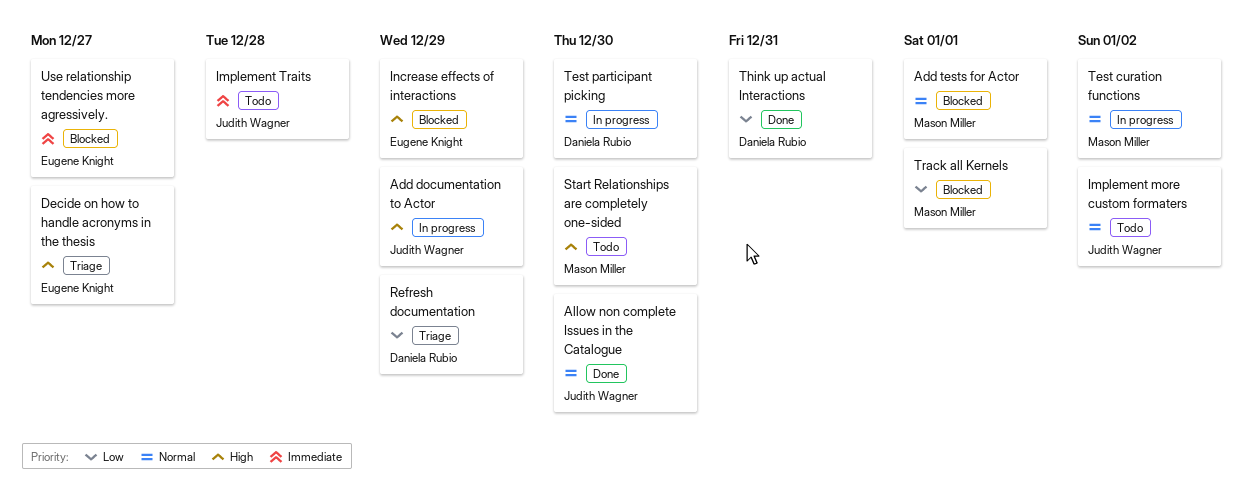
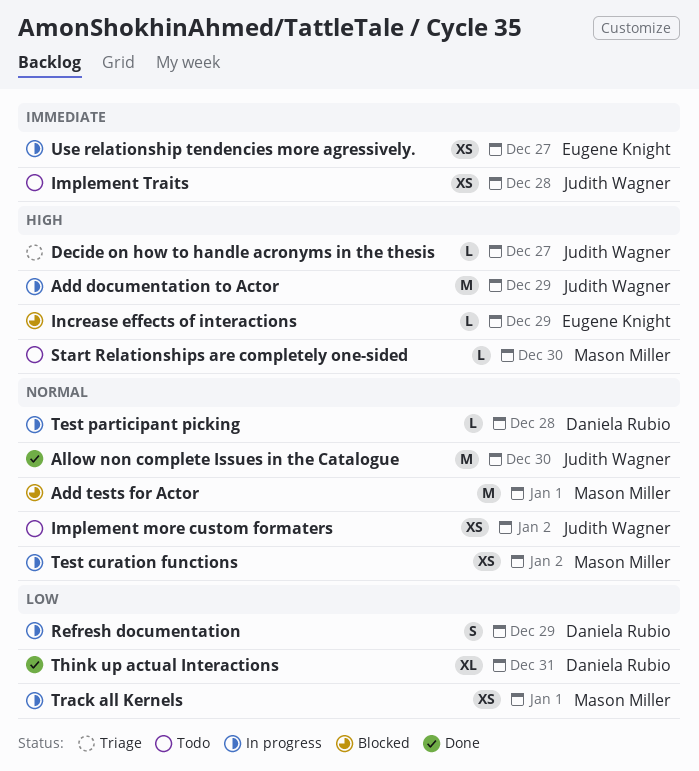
Decide on how to handle acronyms in the thesis, owner: Eugene Knight -> Judith Wagner
Refresh documentation, status: Triage -> In progress
Test participant picking, due: Dec 30 -> Dec 28
Track all Kernels, status: Blocked -> In progress
Use relationship tendencies more agressively., status: Blocked -> In progress

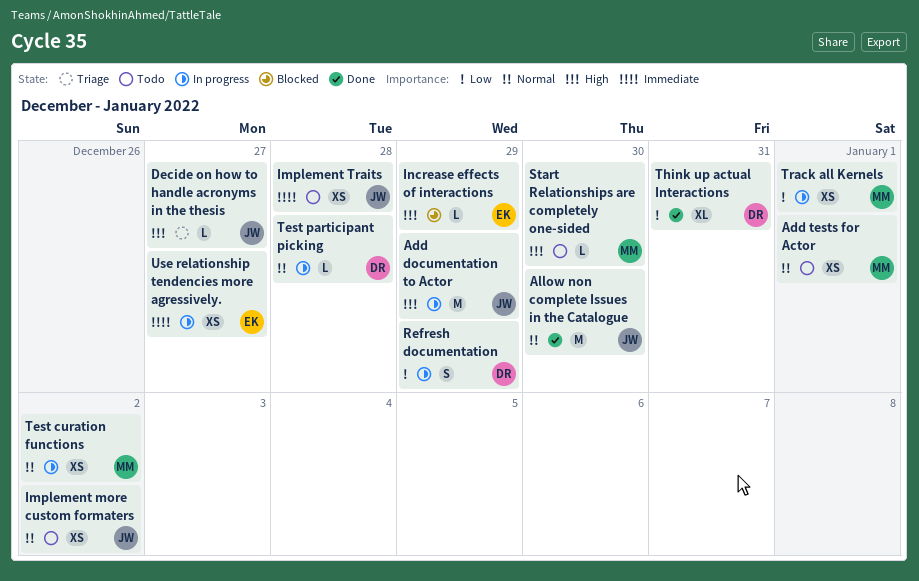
Add tests for Actor, status: Blocked -> Todo
Add tests for Actor, estimate: M -> XS

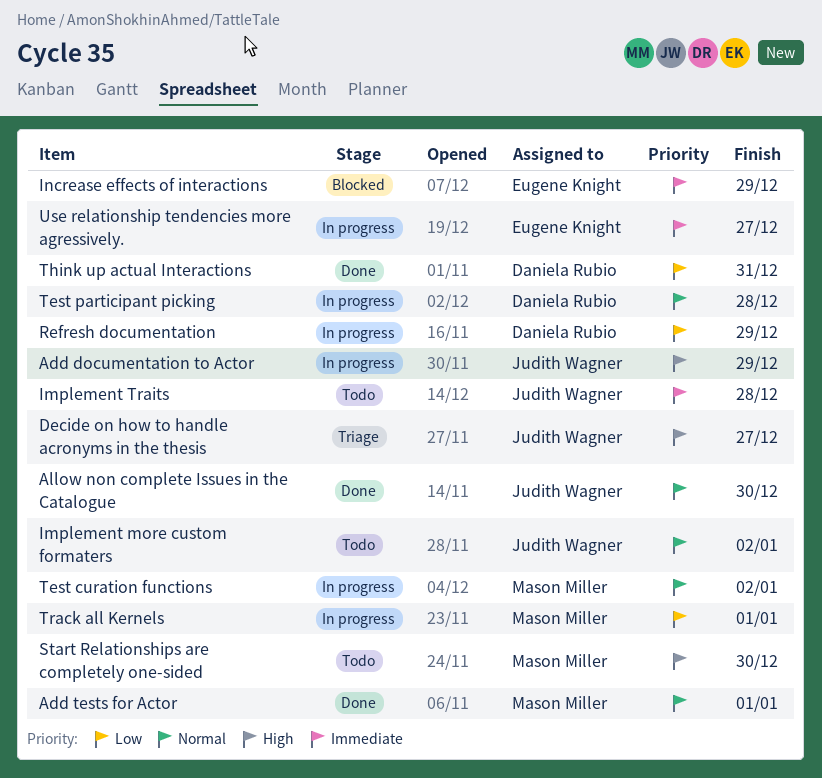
Add tests for Actor, status: Todo -> Done
Increase effects of interactions, priority: High -> Immediate

